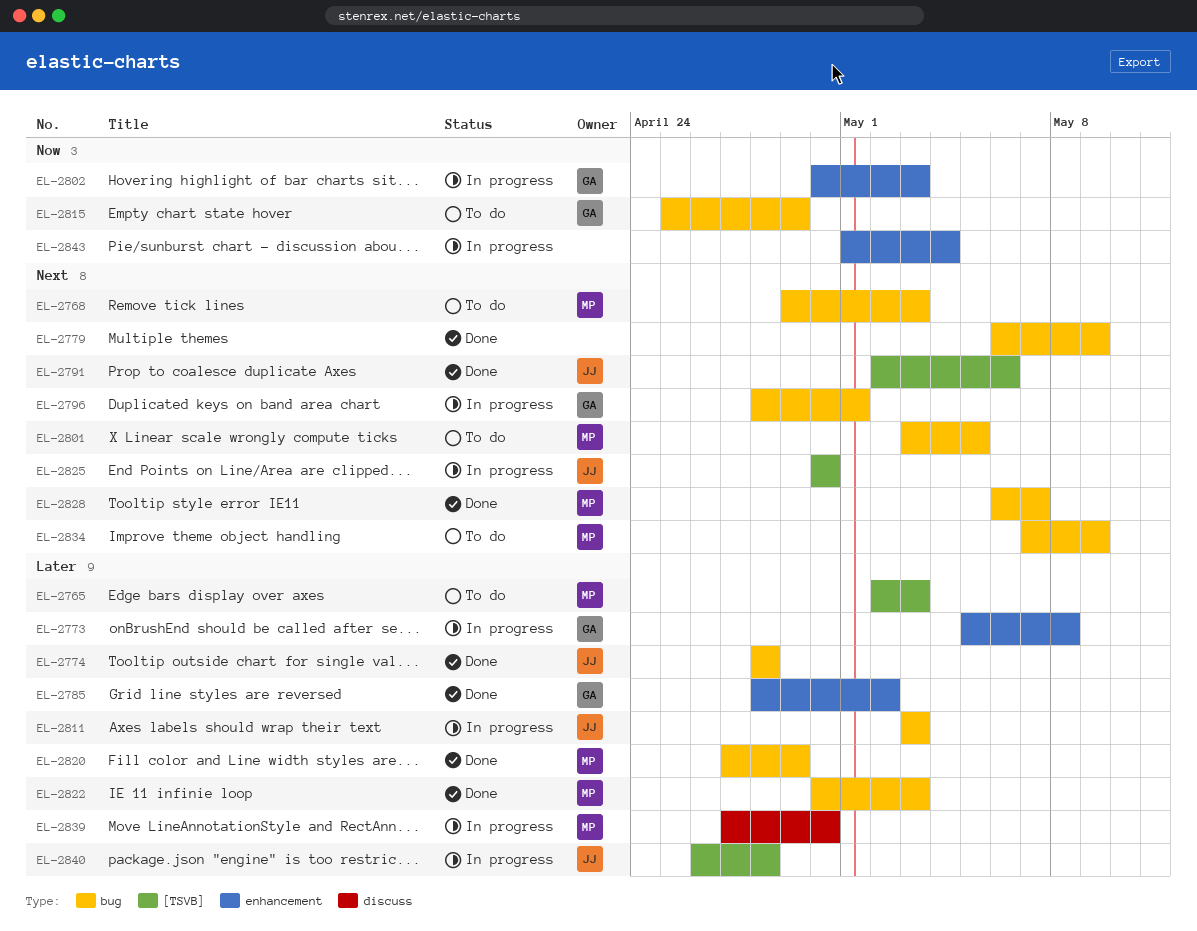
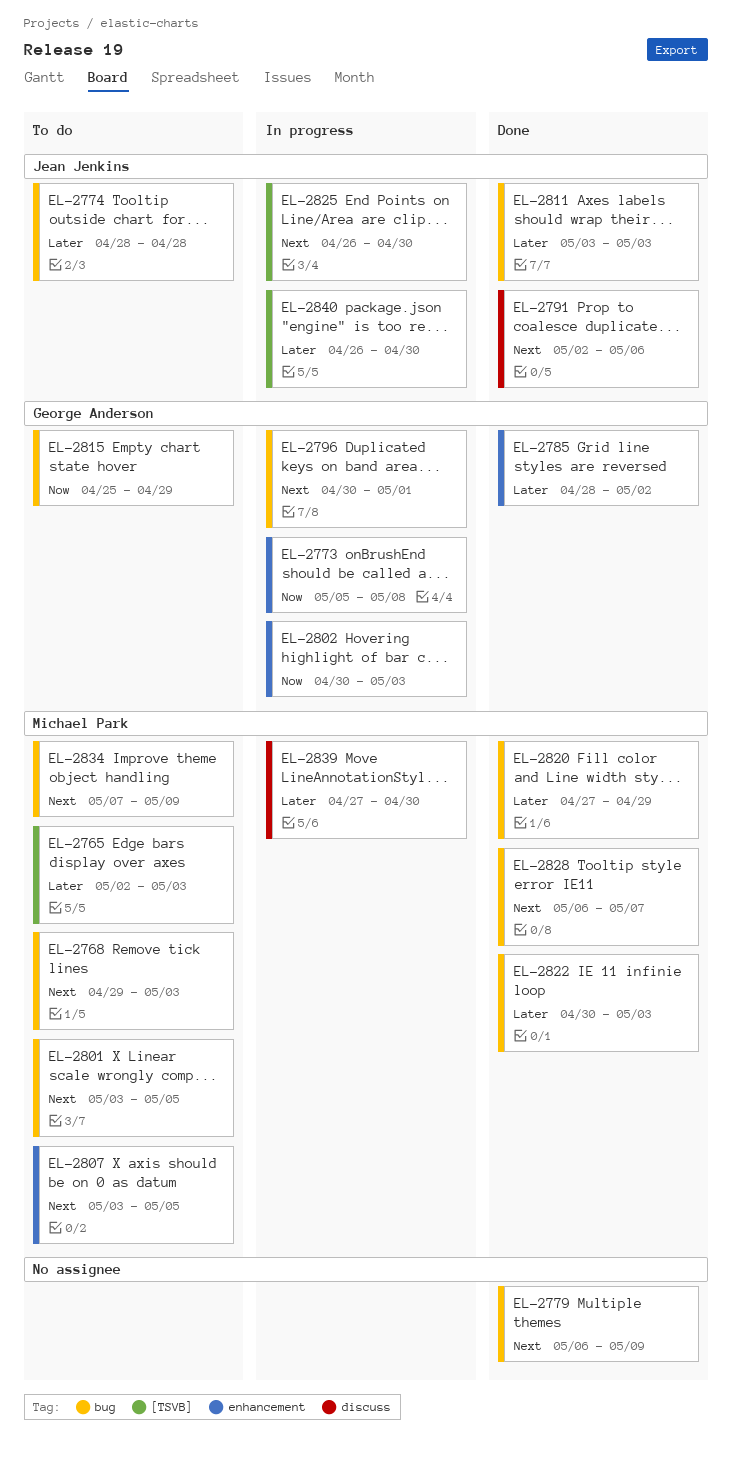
EL-2773, priority: Later -> Now
EL-2774, status: Done -> To do
EL-2791, label: [TSVB] -> discuss
EL-2796, start: Apr 28 -> Apr 30
EL-2807: none -> present
EL-2811, status: In progress -> Done
EL-2825, start: Apr 30 -> Apr 26
EL-2840, due: Apr 28 -> Apr 30
EL-2843: present -> none

